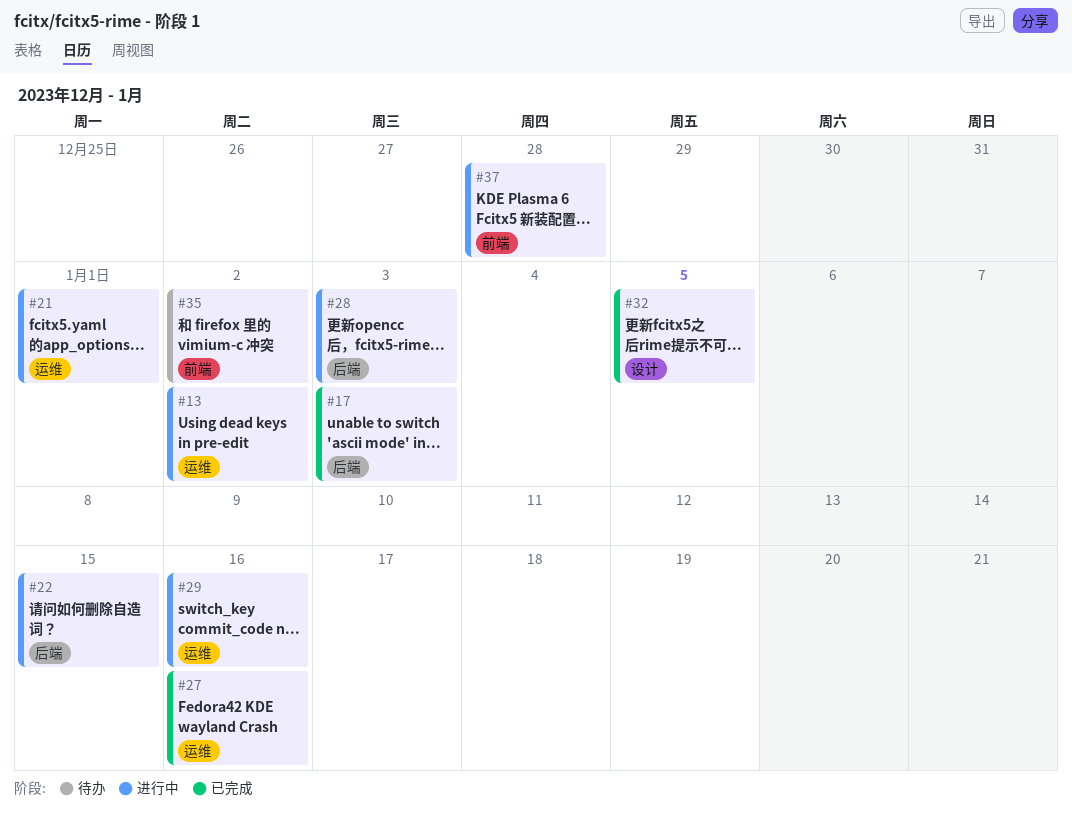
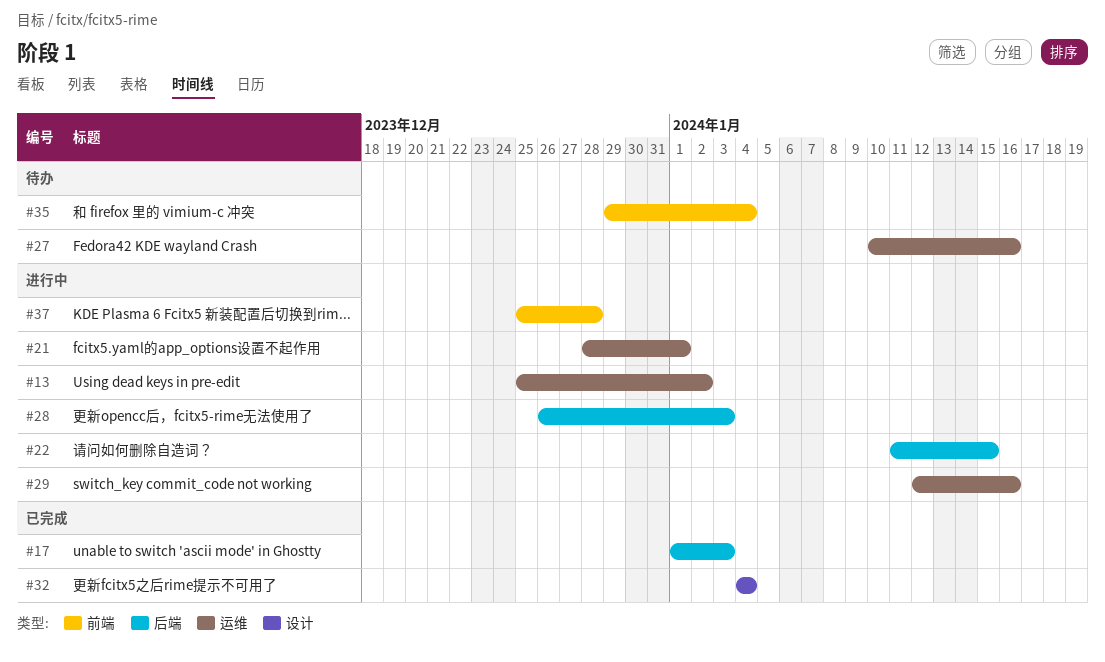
#27, status: 已完成 -> 待办
#32, due: Jan 5 -> Jan 4
#35, due: Jan 2 -> Jan 4

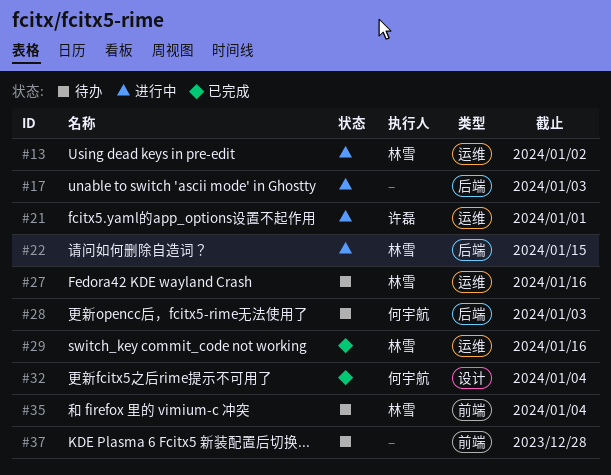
#17, status: 已完成 -> 进行中
#28, status: 进行中 -> 待办
#29, status: 进行中 -> 已完成
#37, status: 进行中 -> 待办

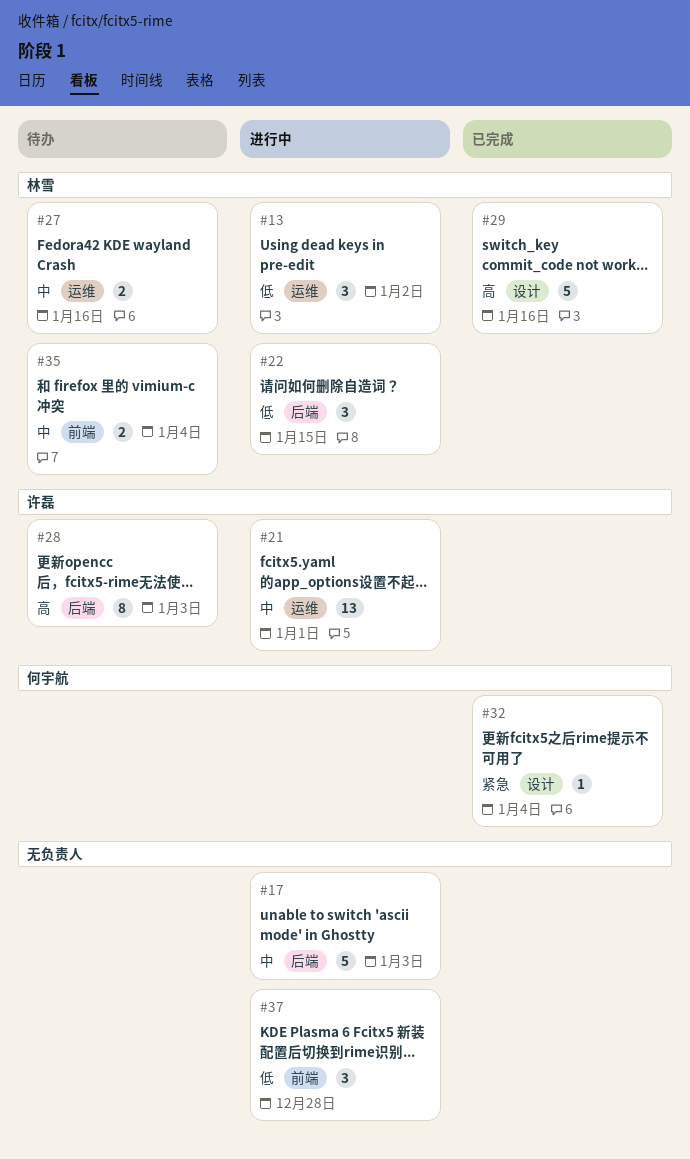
#28, owner: 何宇航 -> 许磊
#29, label: 运维 -> 设计
#37, status: 待办 -> 进行中

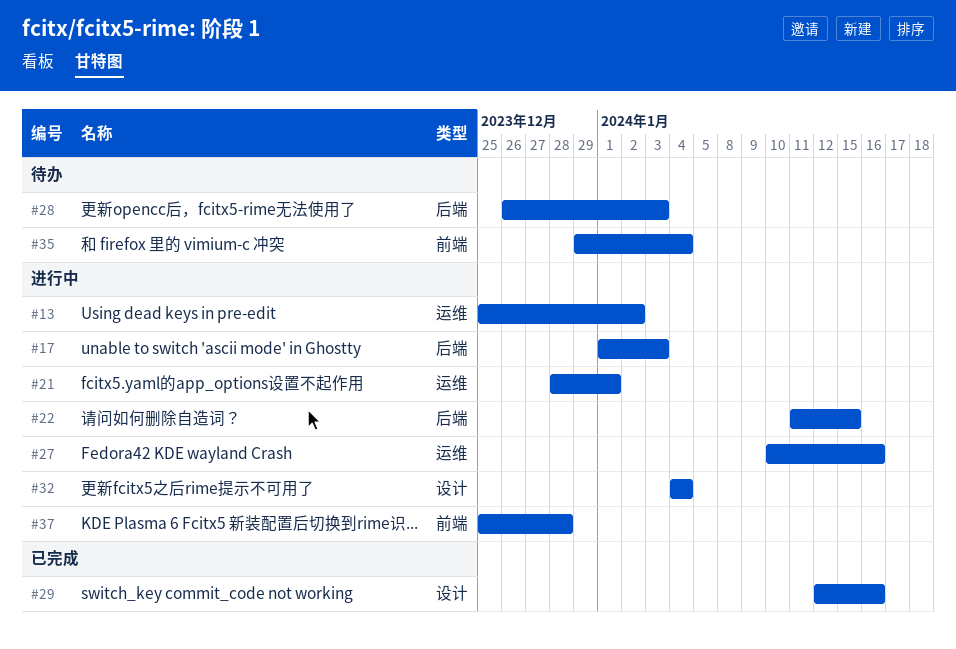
#27, status: 待办 -> 进行中
#32, status: 已完成 -> 进行中

